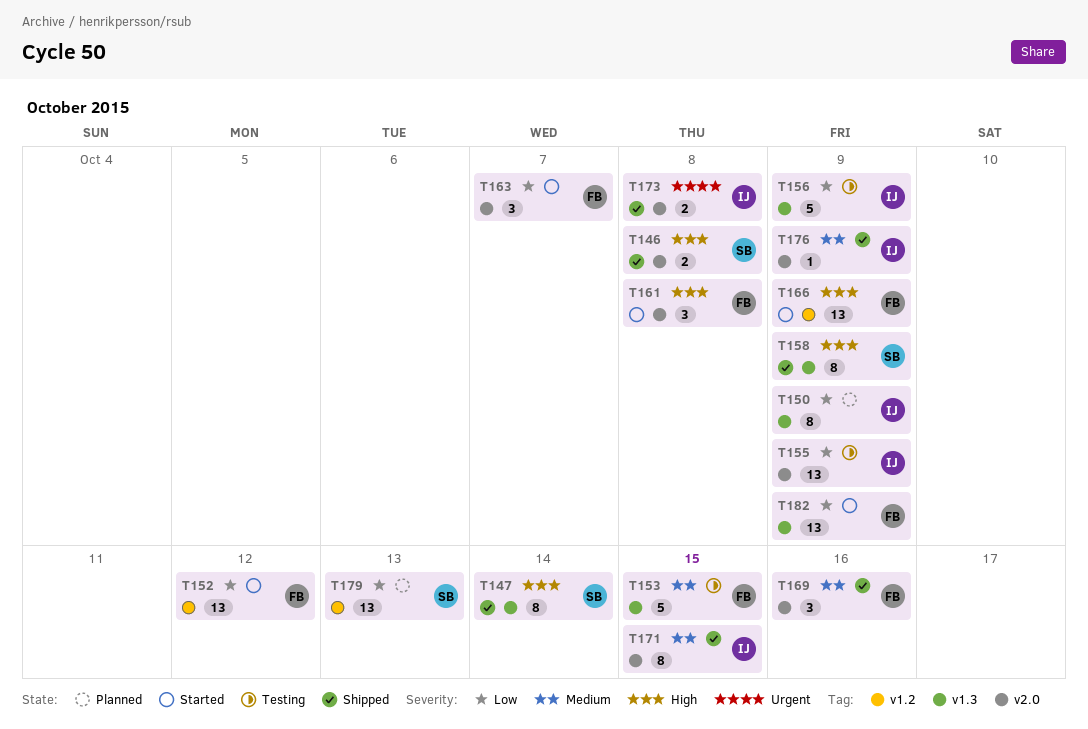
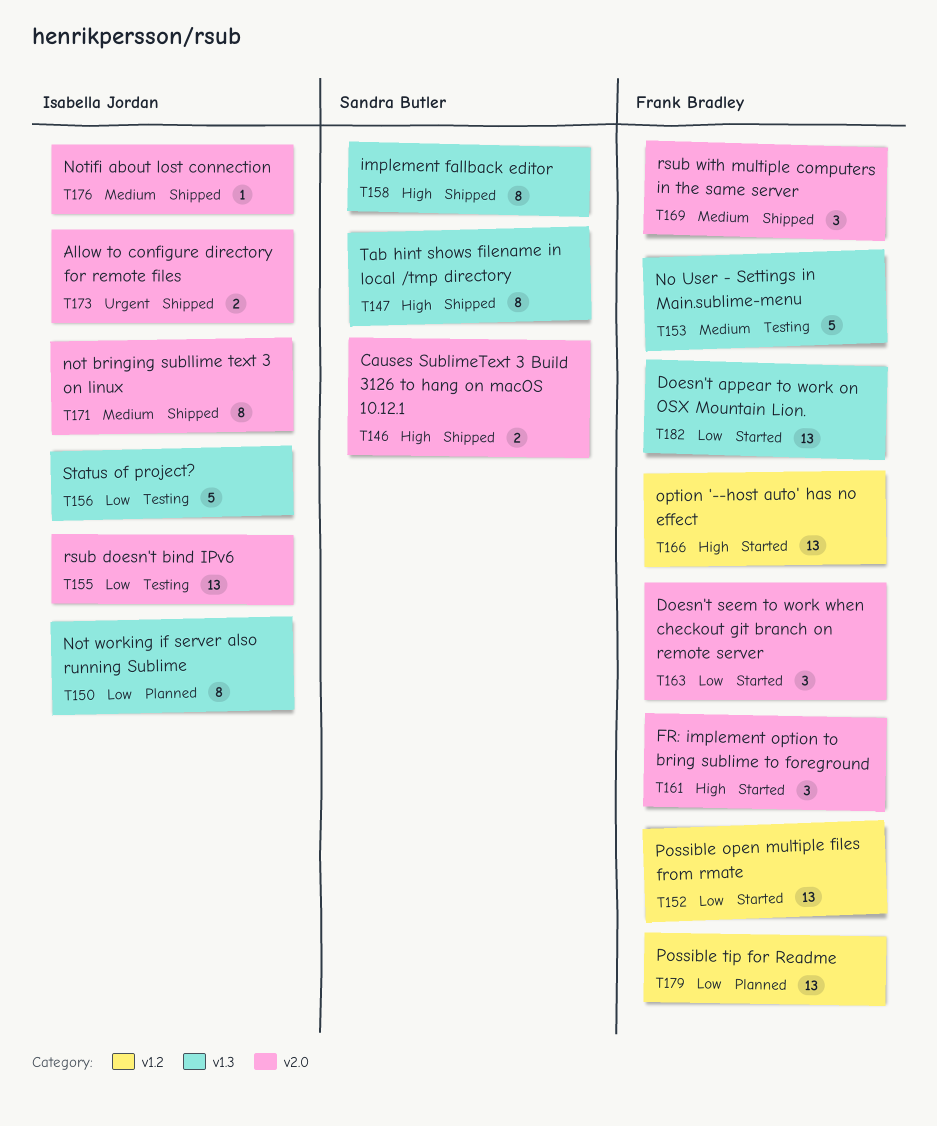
T179, owner: Sandra Butler -> Frank Bradley

